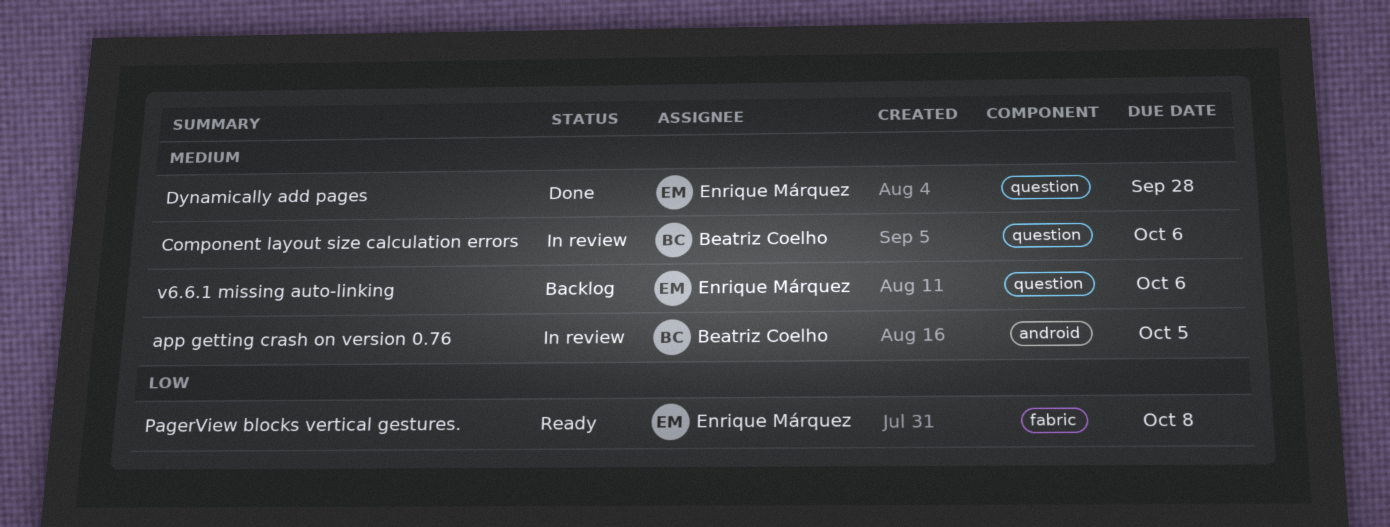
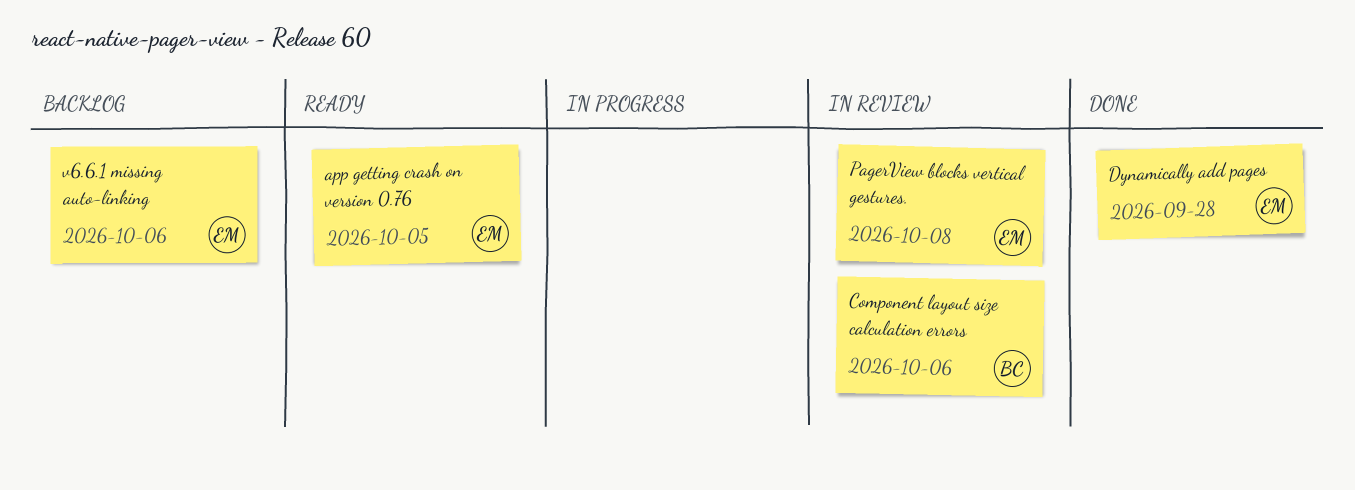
app getting crash on version 0.76, status: In review -> Ready
app getting crash on version 0.76, owner: Beatriz Coelho -> Enrique Márquez
PagerView blocks vertical gestures., status: Ready -> In review

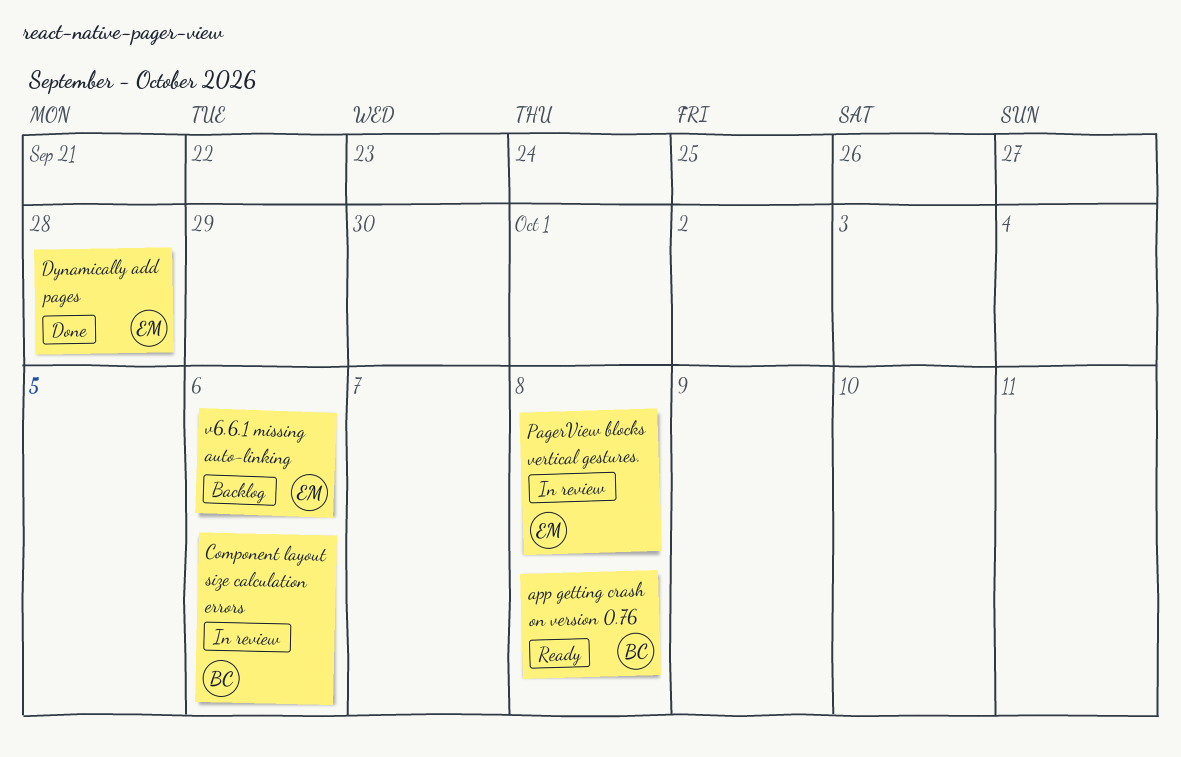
app getting crash on version 0.76, owner: EM -> BC
app getting crash on version 0.76, due: Oct 5 -> Oct 8

